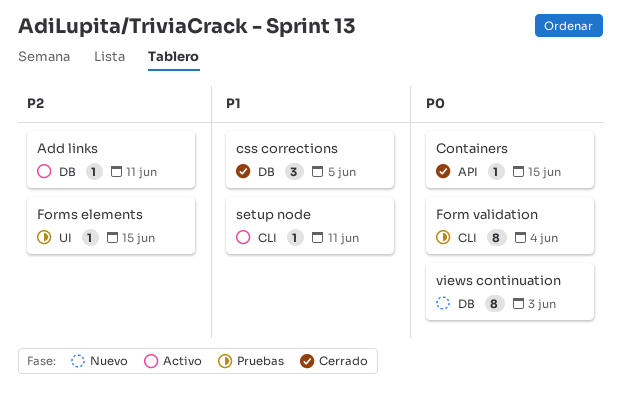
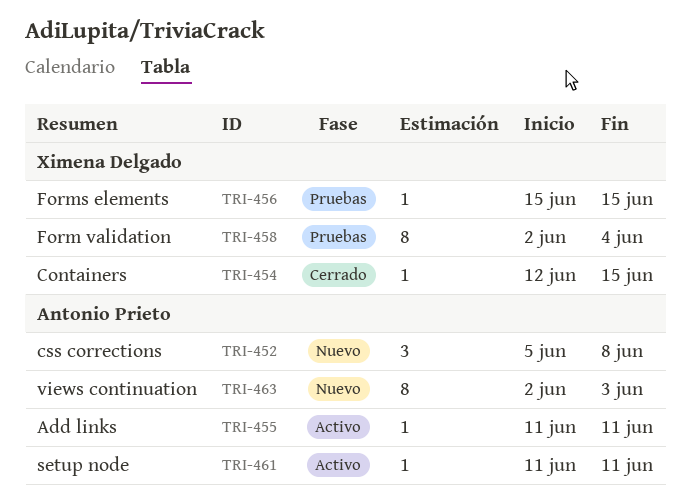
css corrections, status: Cerrado -> Nuevo
css corrections, due: Jun 5 -> Jun 8

